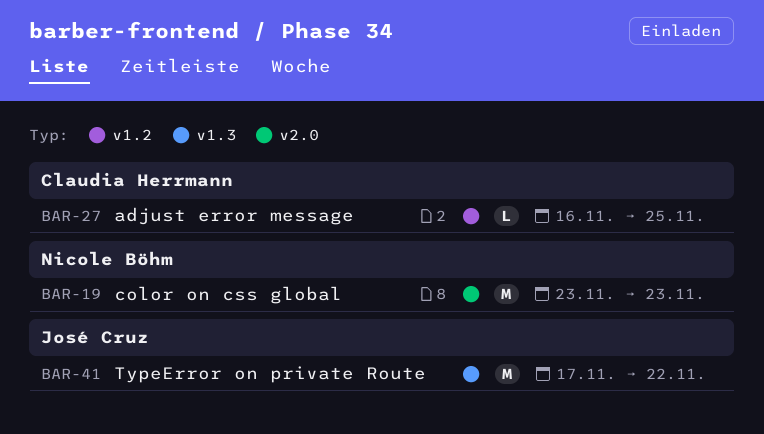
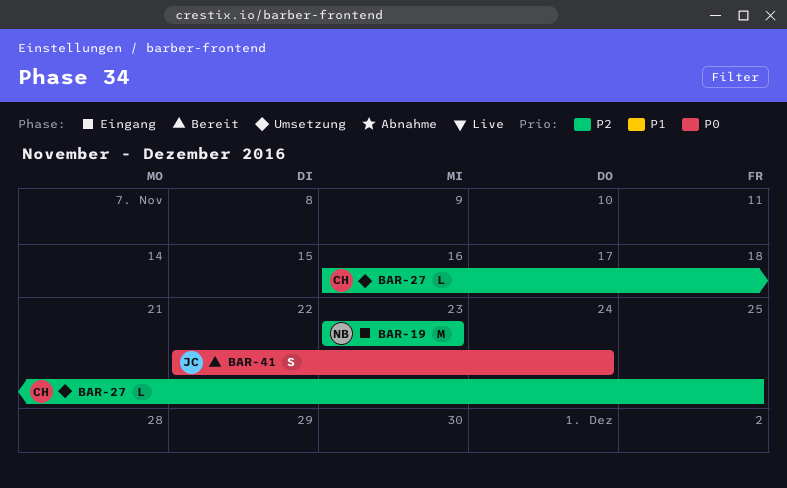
BAR-41, estimate: M -> S
BAR-41, start: Nov 17 -> Nov 22
BAR-41, due: Nov 22 -> Nov 24

